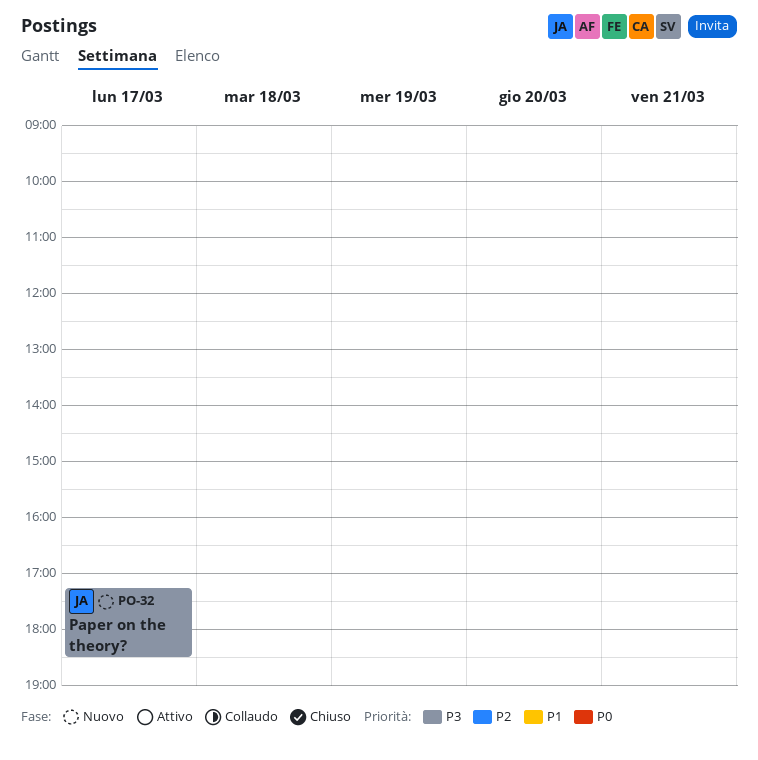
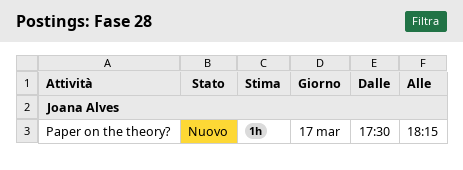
Paper on the theory?, begins: 17:15 -> 17:30
Paper on the theory?, ends: 18:30 -> 18:15

